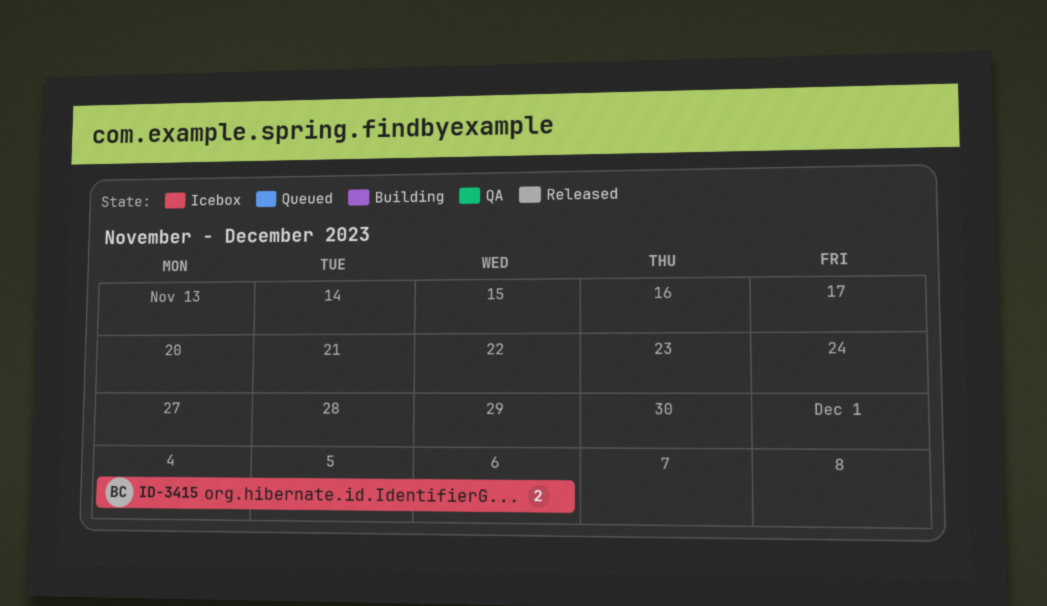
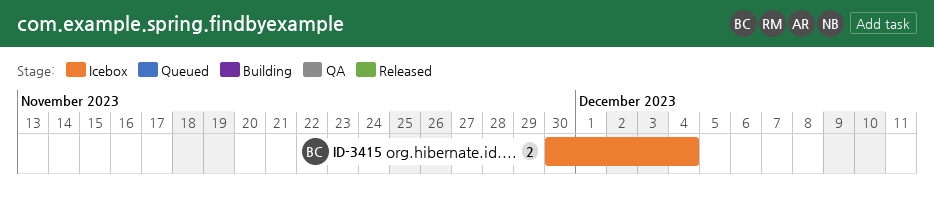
ID-3415, start: Dec 4 -> Nov 30
ID-3415, due: Dec 6 -> Dec 4

